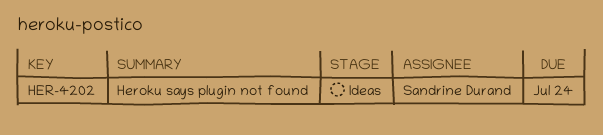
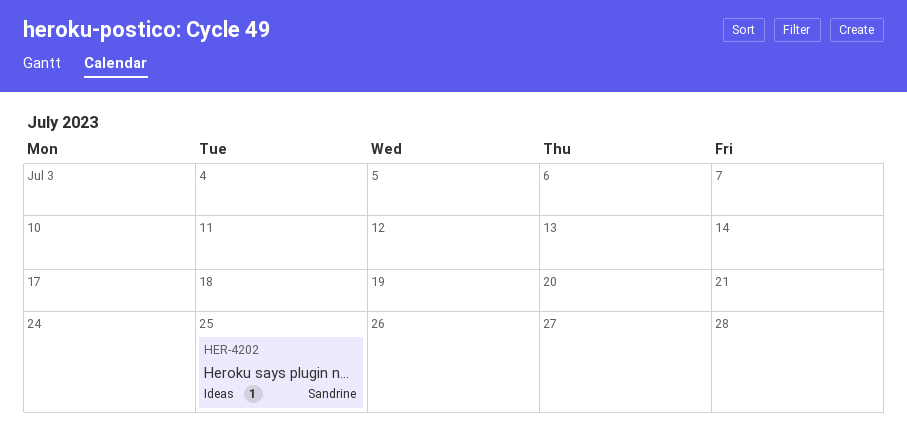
HER-4202, due: Jul 24 -> Jul 25

